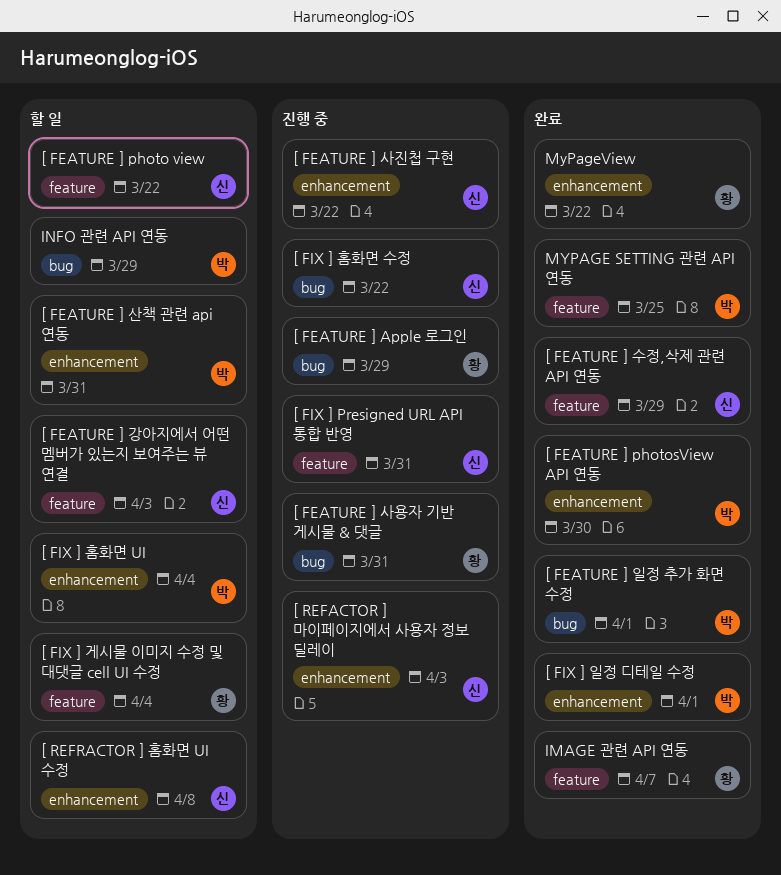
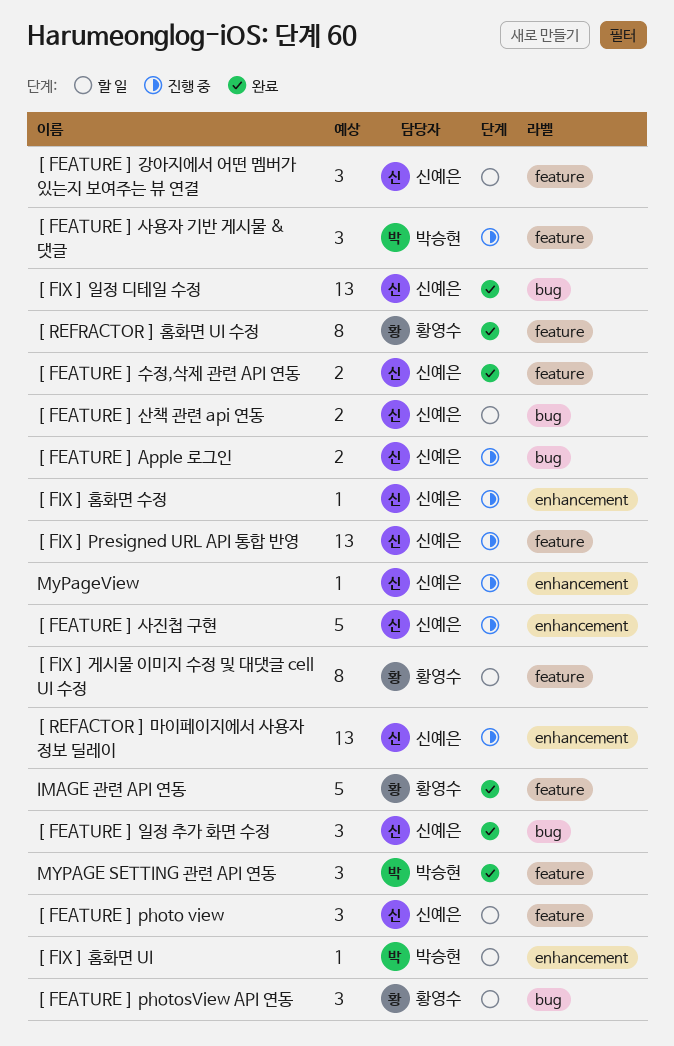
[ FEATURE ] Apple 로그인, owner: 황영수 -> 신예은
[ FEATURE ] photosView API 연동, status: 완료 -> 할 일
[ FEATURE ] photosView API 연동, owner: 박승현 -> 황영수
[ FEATURE ] photosView API 연동, label: enhancement -> bug
[ FEATURE ] 사용자 기반 게시물 & 댓글, owner: 황영수 -> 박승현
[ FEATURE ] 사용자 기반 게시물 & 댓글, label: bug -> feature
[ FEATURE ] 산책 관련 api 연동, owner: 박승현 -> 신예은
[ FEATURE ] 산책 관련 api 연동, label: enhancement -> bug
[ FEATURE ] 일정 추가 화면 수정, owner: 박승현 -> 신예은
[ FIX ] 일정 디테일 수정, owner: 박승현 -> 신예은
[ FIX ] 일정 디테일 수정, label: enhancement -> bug
[ FIX ] 홈화면 수정, label: bug -> enhancement
[ REFRACTOR ] 홈화면 UI 수정, status: 할 일 -> 완료
[ REFRACTOR ] 홈화면 UI 수정, owner: 신예은 -> 황영수
[ REFRACTOR ] 홈화면 UI 수정, label: enhancement -> feature
INFO 관련 API 연동: present -> none
MyPageView, status: 완료 -> 진행 중
MyPageView, owner: 황영수 -> 신예은

